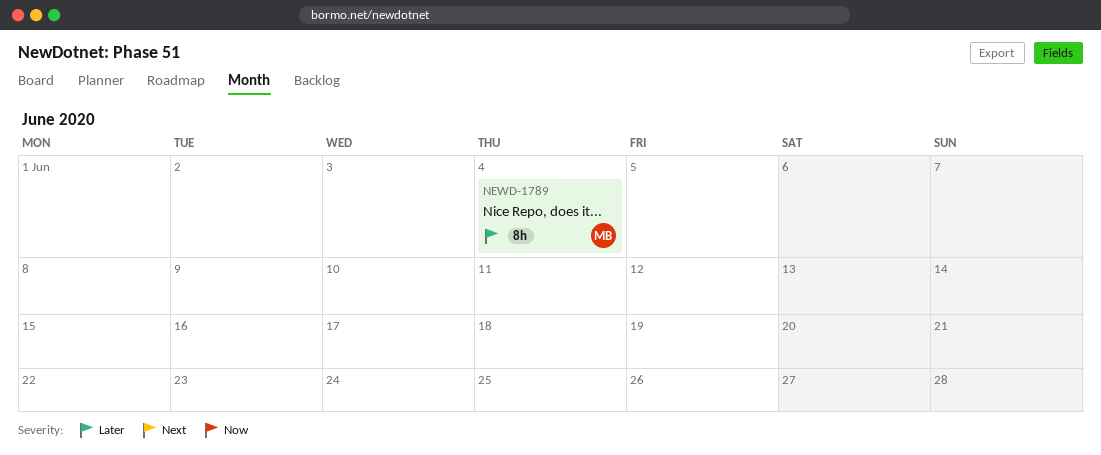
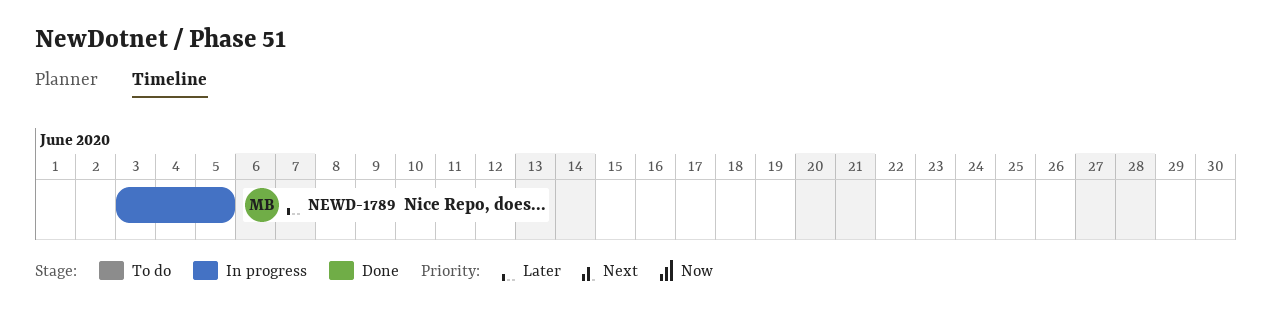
NEWD-1789, due: Jun 4 -> Jun 5

